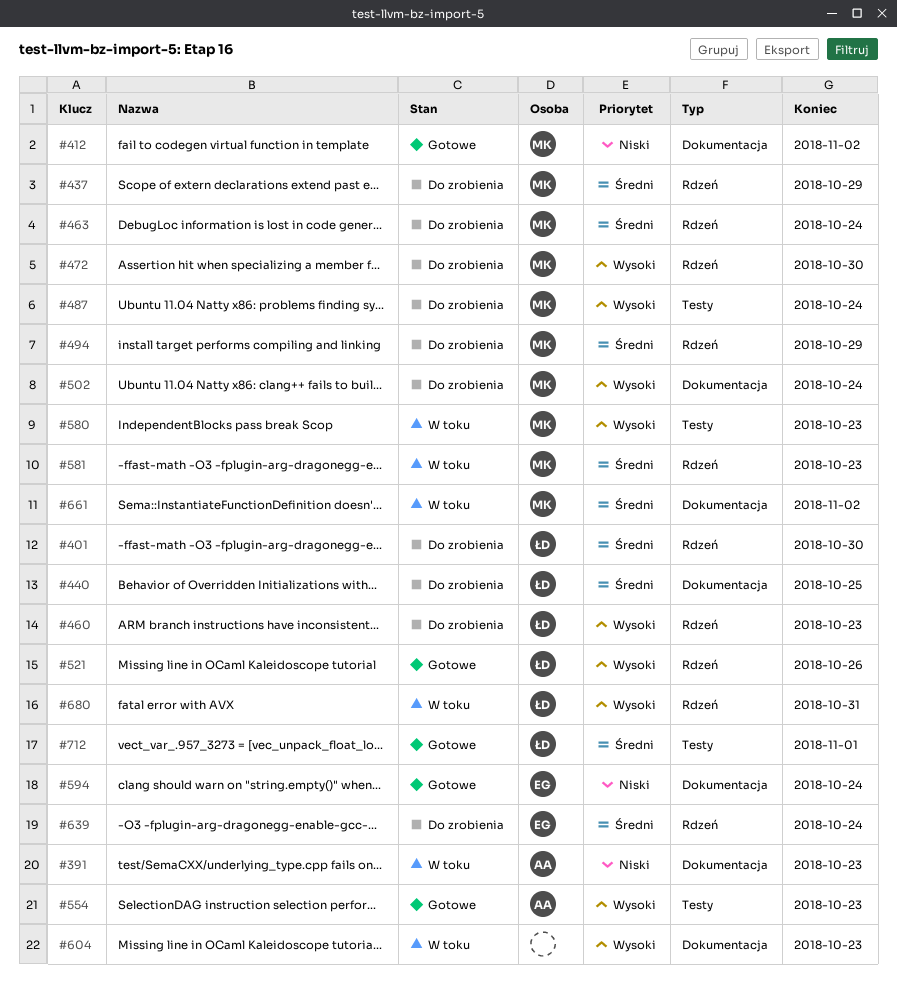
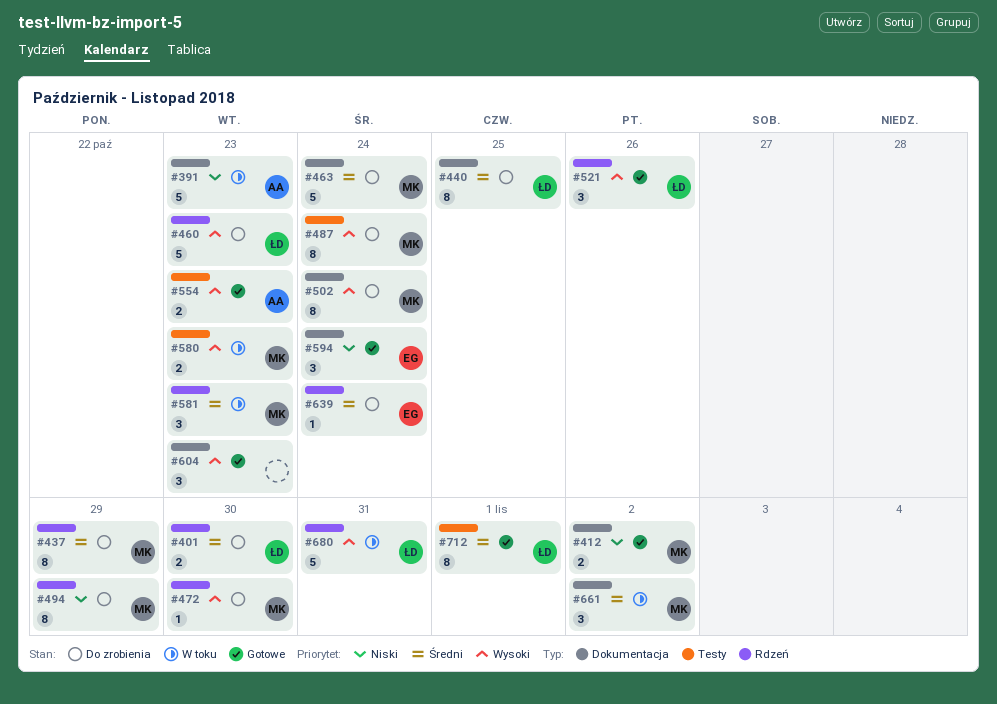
#463, label: Rdzeń -> Dokumentacja
#494, priority: Średni -> Niski
#604, status: W toku -> Gotowe

